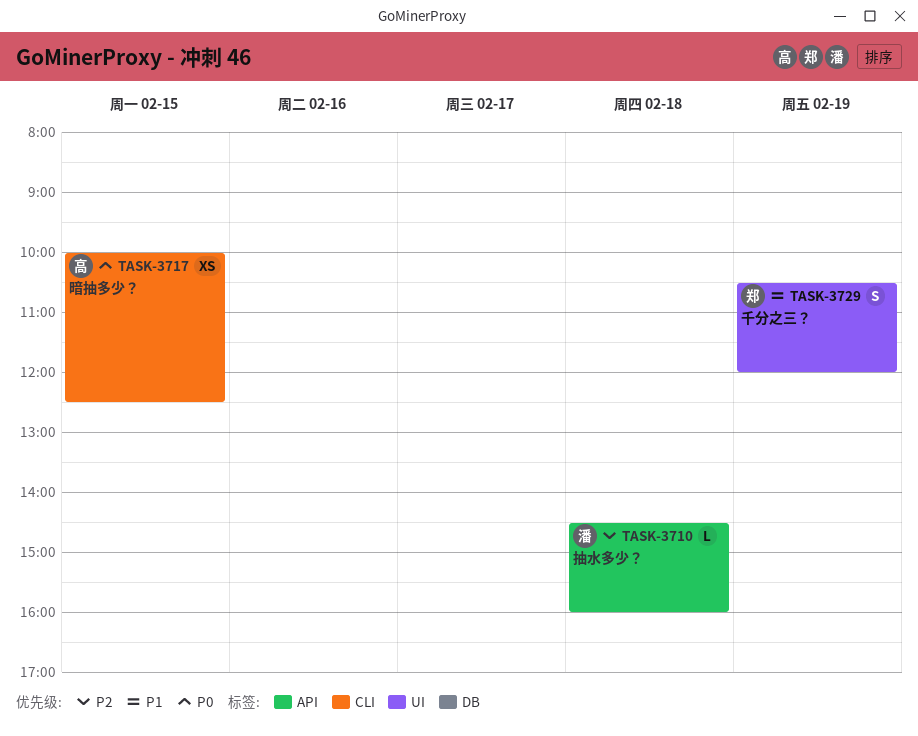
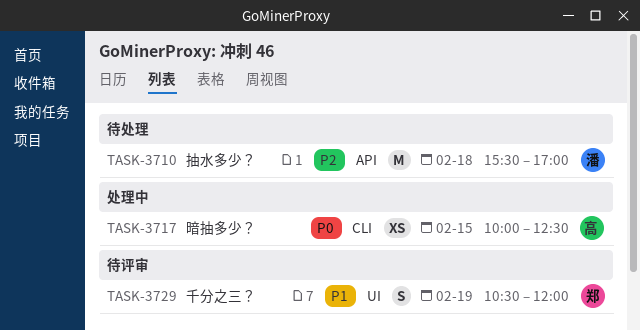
TASK-3710, estimate: L -> M
TASK-3710, begins: 14:30 -> 15:30
TASK-3710, ends: 16:00 -> 17:00

